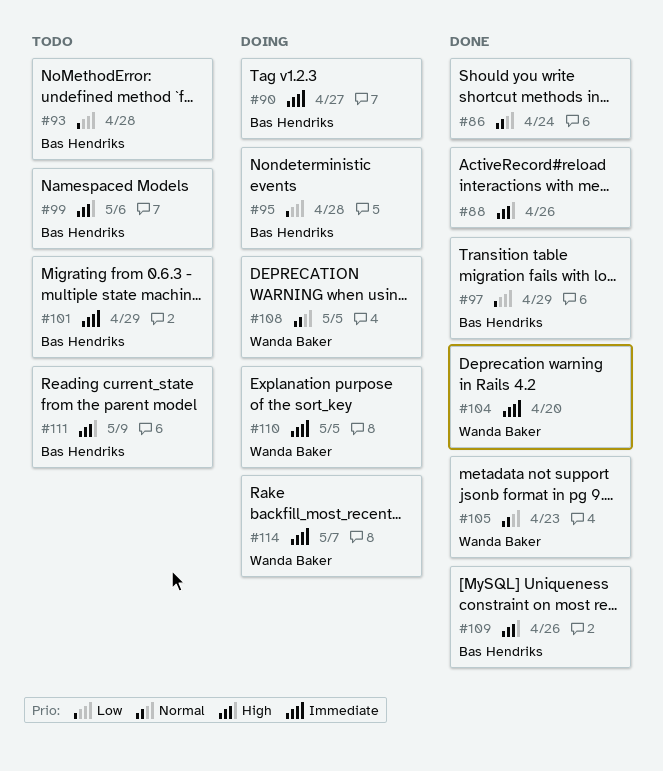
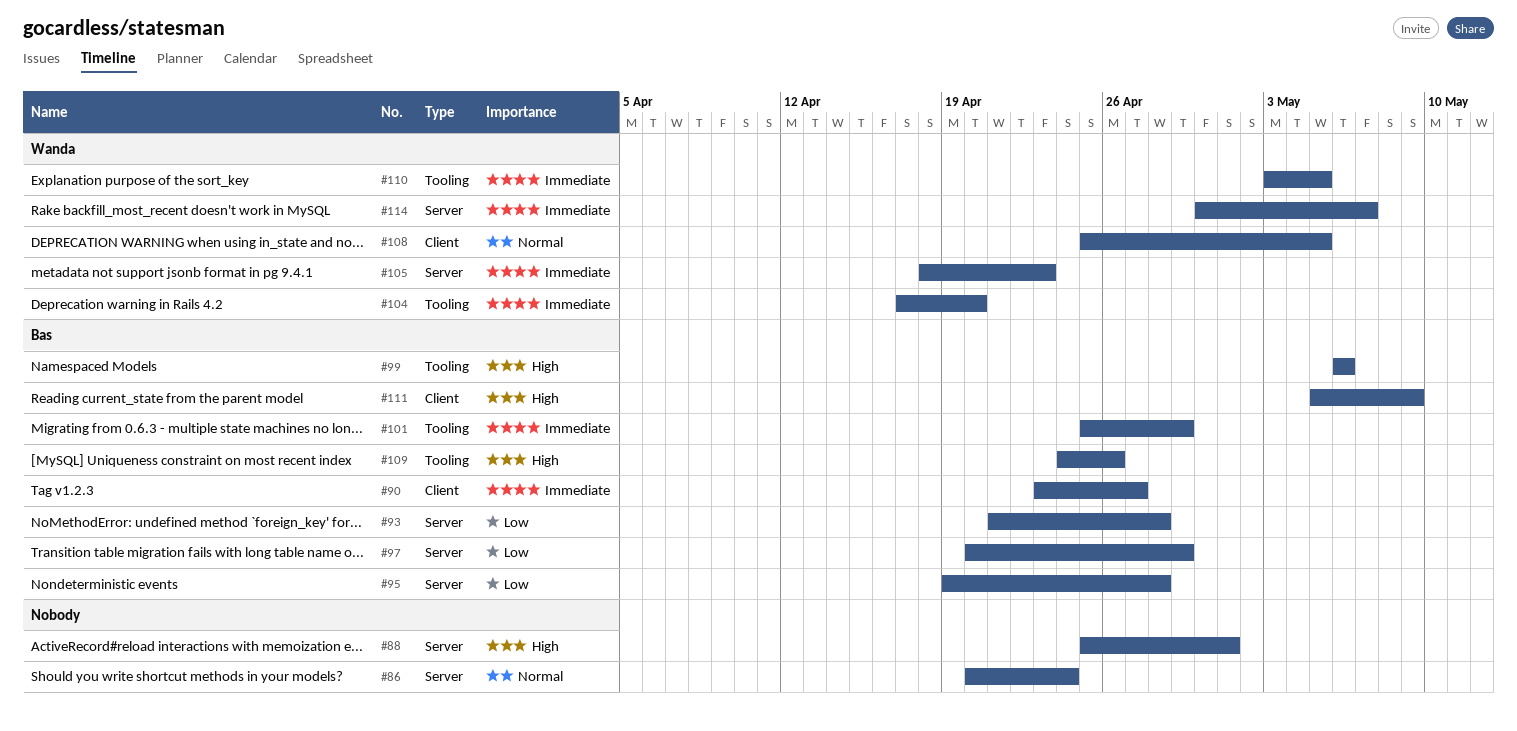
#88, due: Apr 26 -> May 1
#105, priority: Normal -> Immediate

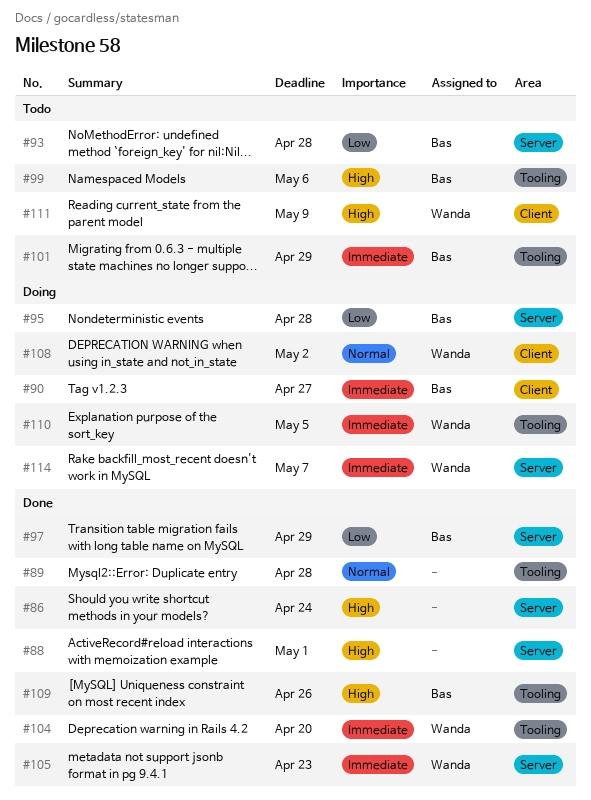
#86, priority: Normal -> High
#89: none -> present
#108, due: May 5 -> May 2
#111, owner: Bas -> Wanda

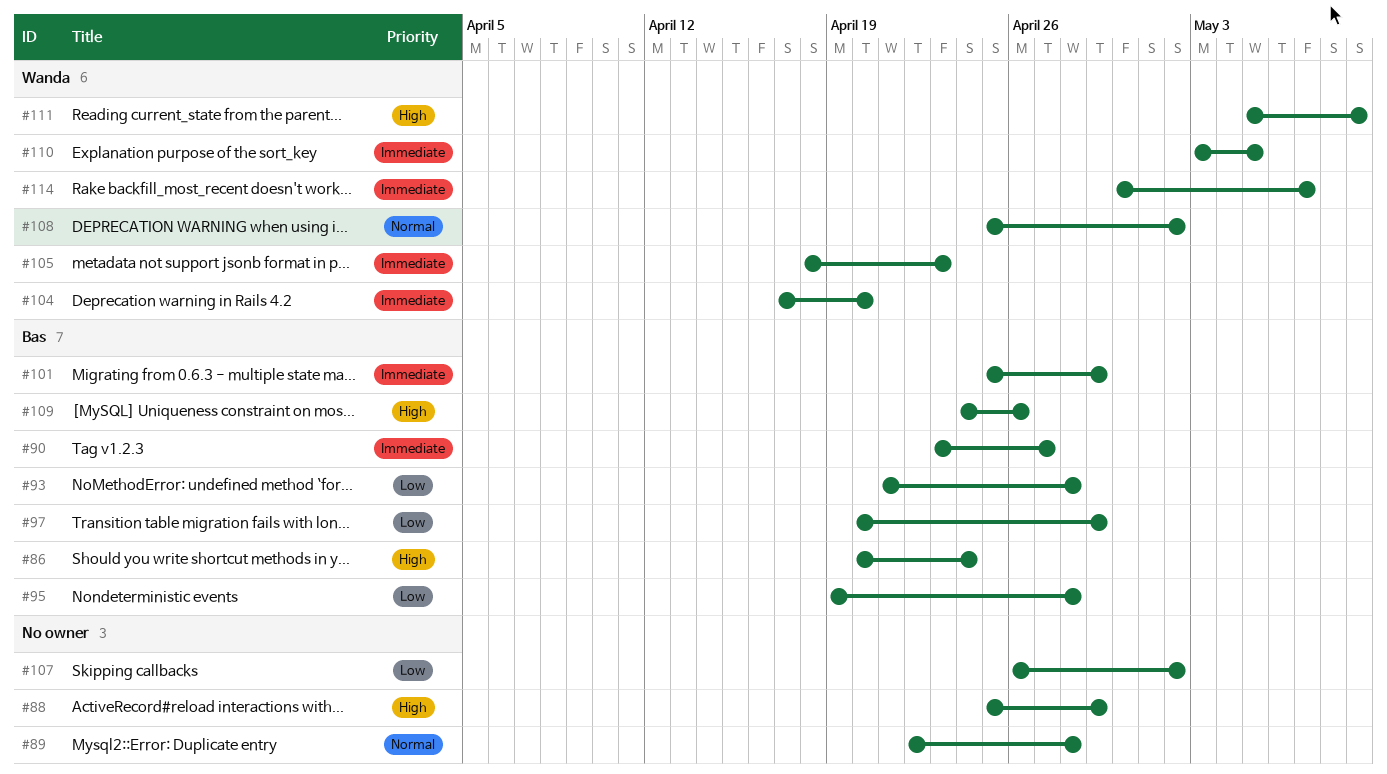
#86, owner: none -> Bas
#88, due: May 1 -> Apr 29
#99: present -> none
#107: none -> present

